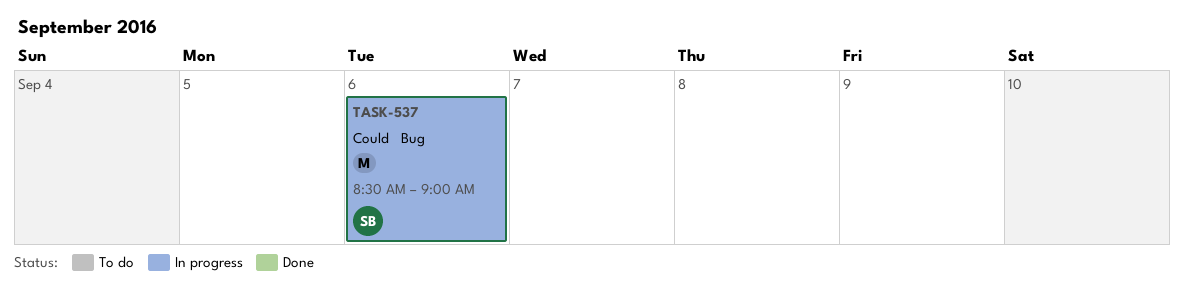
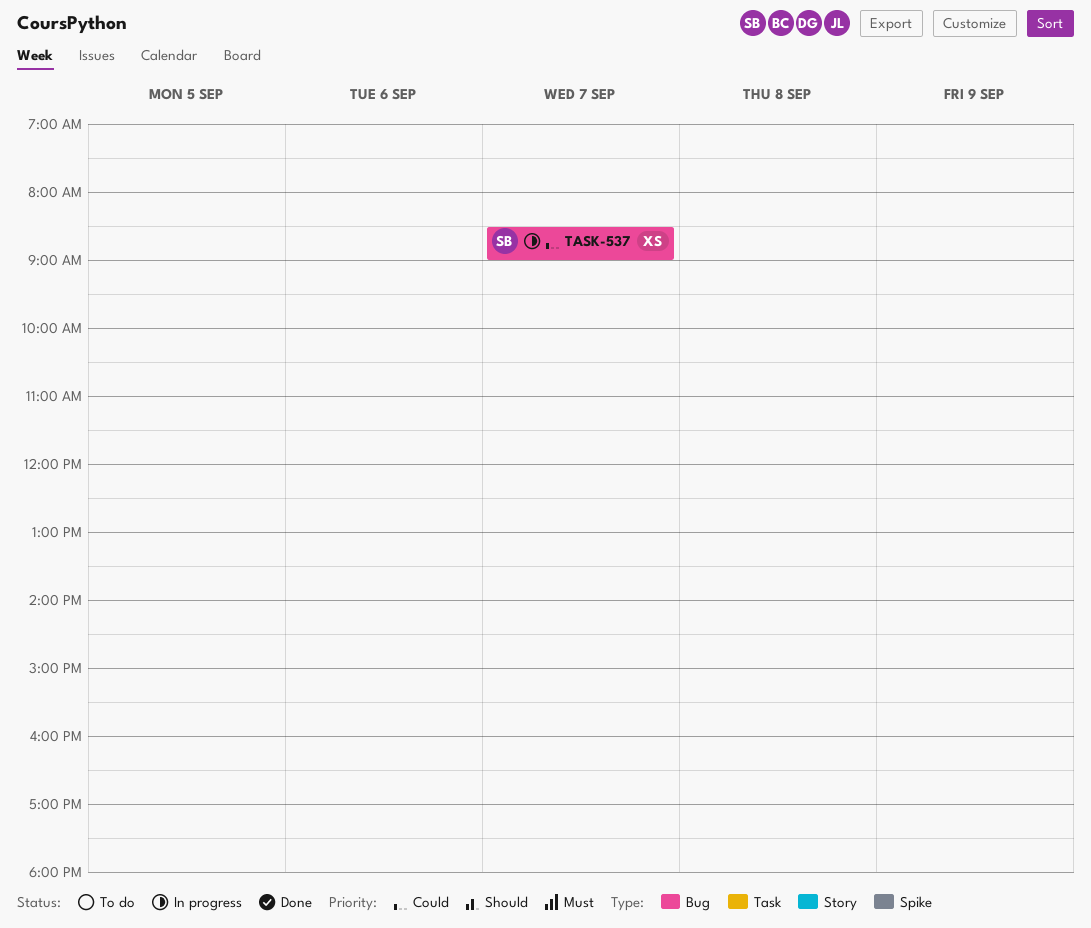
TASK-537, estimate: M -> XS
TASK-537, day: Sep 6 -> Sep 7

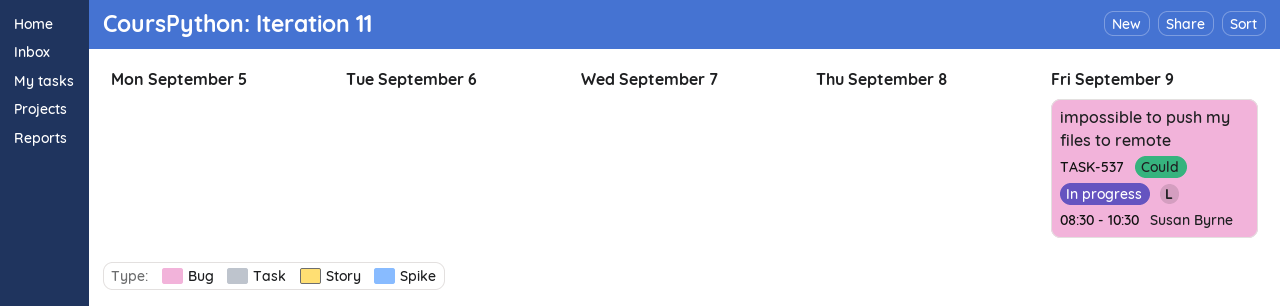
TASK-537, estimate: XS -> L
TASK-537, day: Sep 7 -> Sep 9
TASK-537, ends: 09:00 -> 10:30

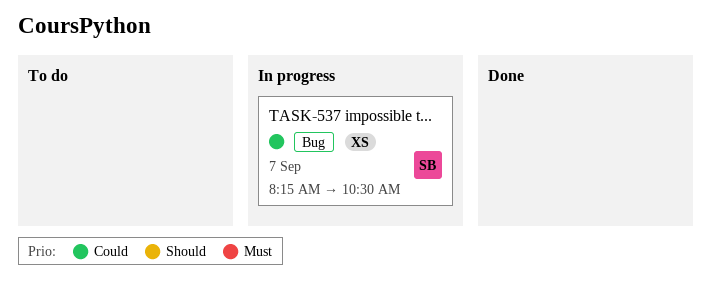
TASK-537, estimate: L -> XS
TASK-537, day: Sep 9 -> Sep 7
TASK-537, begins: 08:30 -> 08:15

